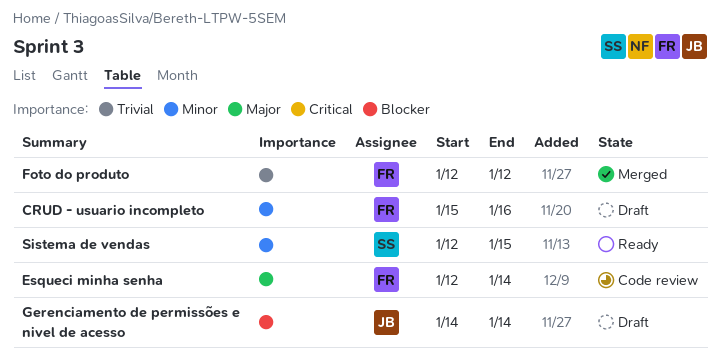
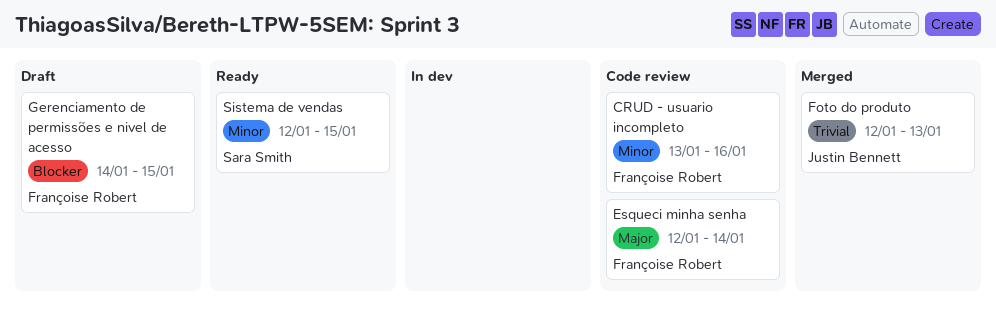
CRUD - usuario incompleto, status: Draft -> Code review
CRUD - usuario incompleto, start: Jan 15 -> Jan 13
Foto do produto, owner: Françoise Robert -> Justin Bennett
Foto do produto, due: Jan 12 -> Jan 13
Gerenciamento de permissões e nivel de acesso, owner: Justin Bennett -> Françoise Robert
Gerenciamento de permissões e nivel de acesso, due: Jan 14 -> Jan 15

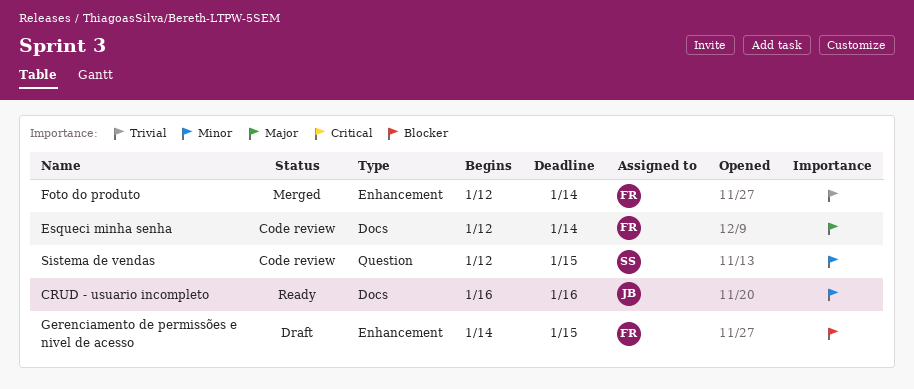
CRUD - usuario incompleto, status: Code review -> Ready
CRUD - usuario incompleto, owner: Françoise Robert -> Justin Bennett
CRUD - usuario incompleto, start: Jan 13 -> Jan 16
Foto do produto, owner: Justin Bennett -> Françoise Robert
Foto do produto, due: Jan 13 -> Jan 14
Sistema de vendas, status: Ready -> Code review

